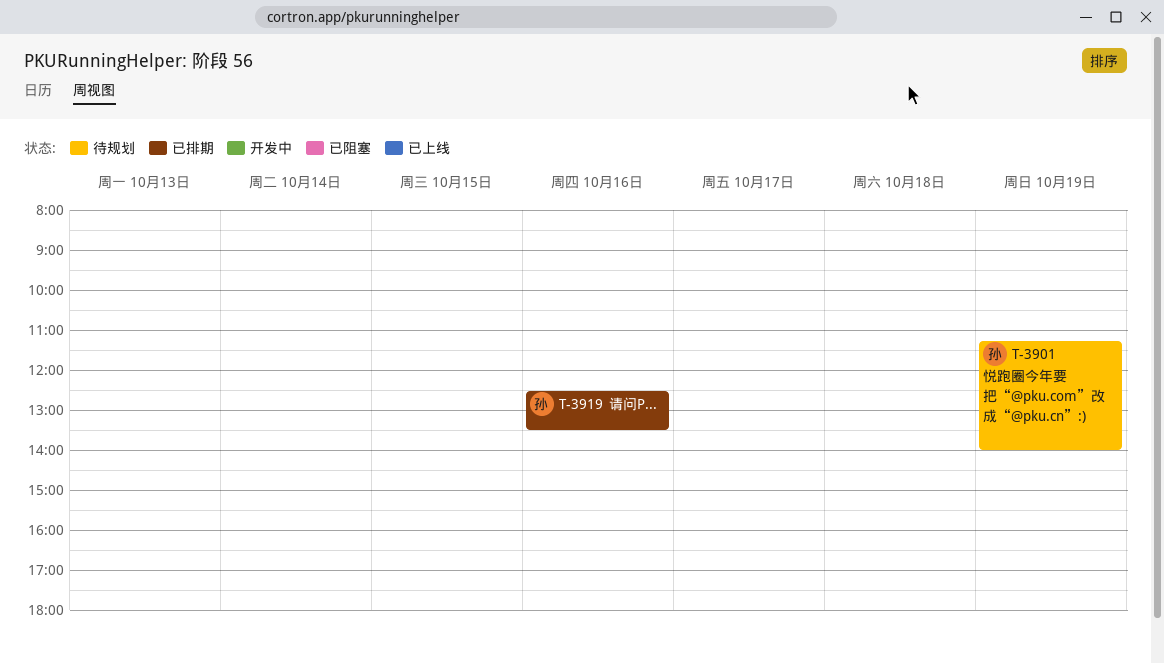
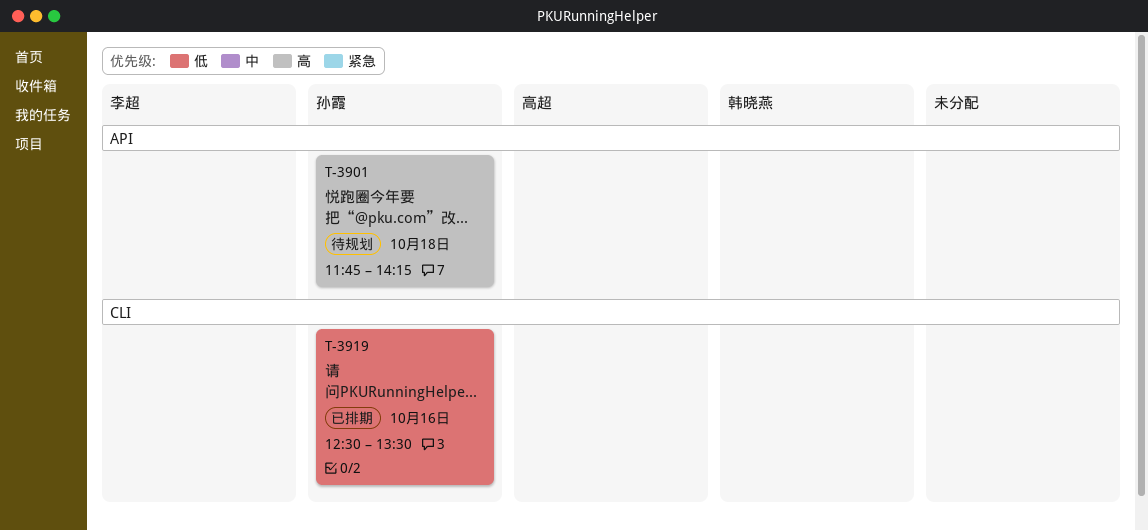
T-3901, day: Oct 19 -> Oct 18
T-3901, begins: 11:15 -> 11:45
T-3901, ends: 14:00 -> 14:15

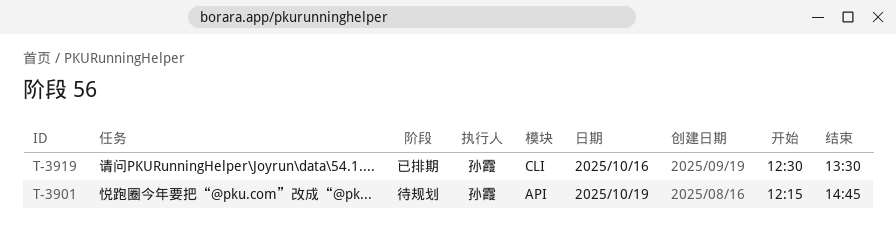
T-3901, day: Oct 18 -> Oct 19
T-3901, begins: 11:45 -> 12:15
T-3901, ends: 14:15 -> 14:45

